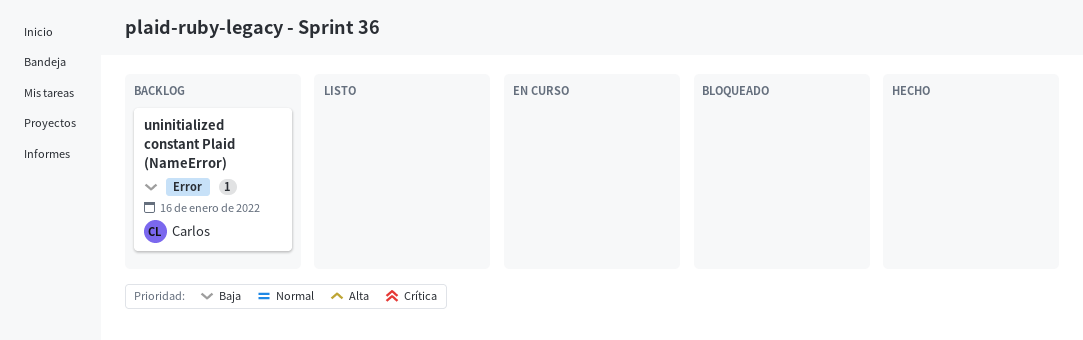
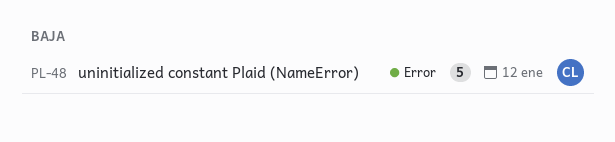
uninitialized constant Plaid (NameError), estimate: 1 -> 5
uninitialized constant Plaid (NameError), due: Jan 16 -> Jan 12

